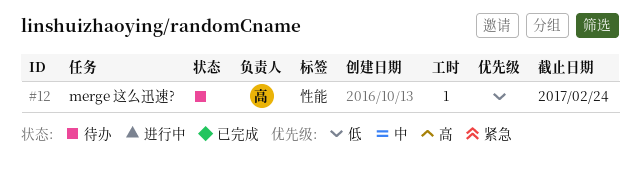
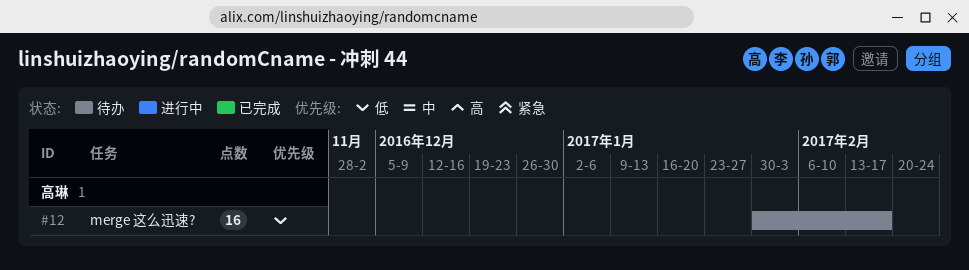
#12, estimate: 1 -> 16
#12, due: Feb 24 -> Feb 17

